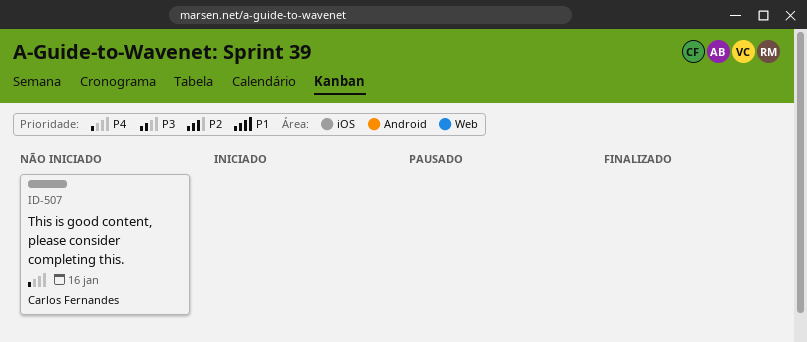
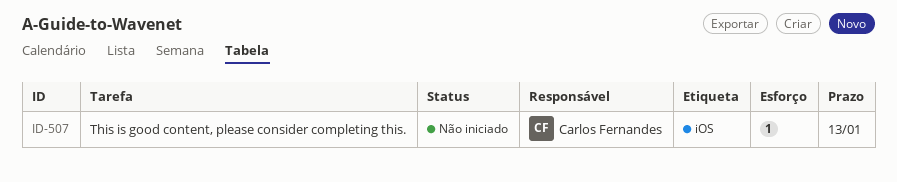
ID-507, due: Jan 16 -> Jan 13

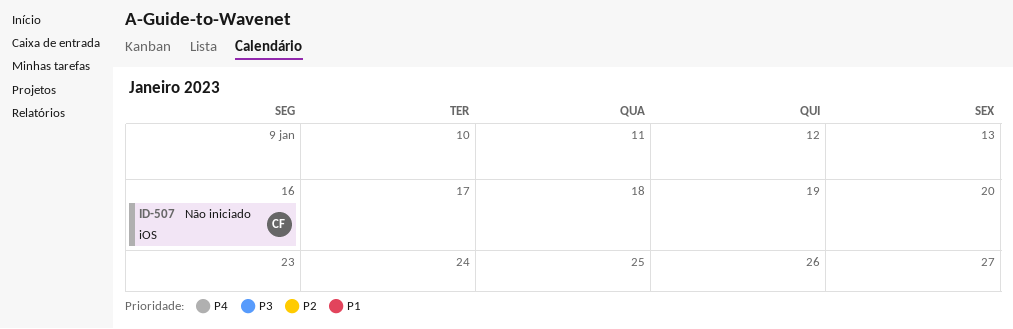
ID-507, due: Jan 13 -> Jan 16

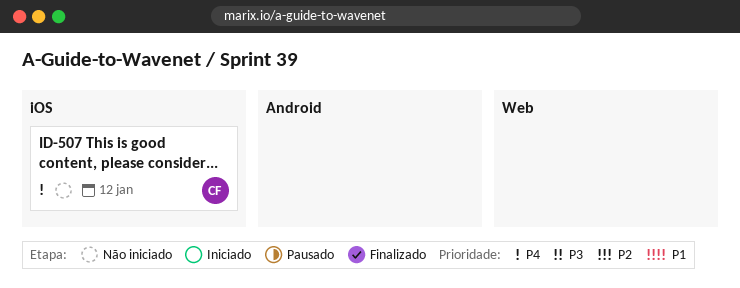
ID-507, due: Jan 16 -> Jan 12

